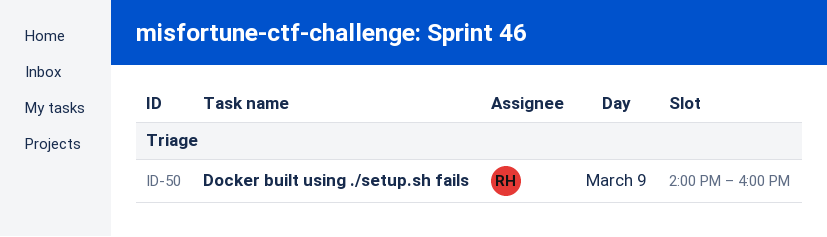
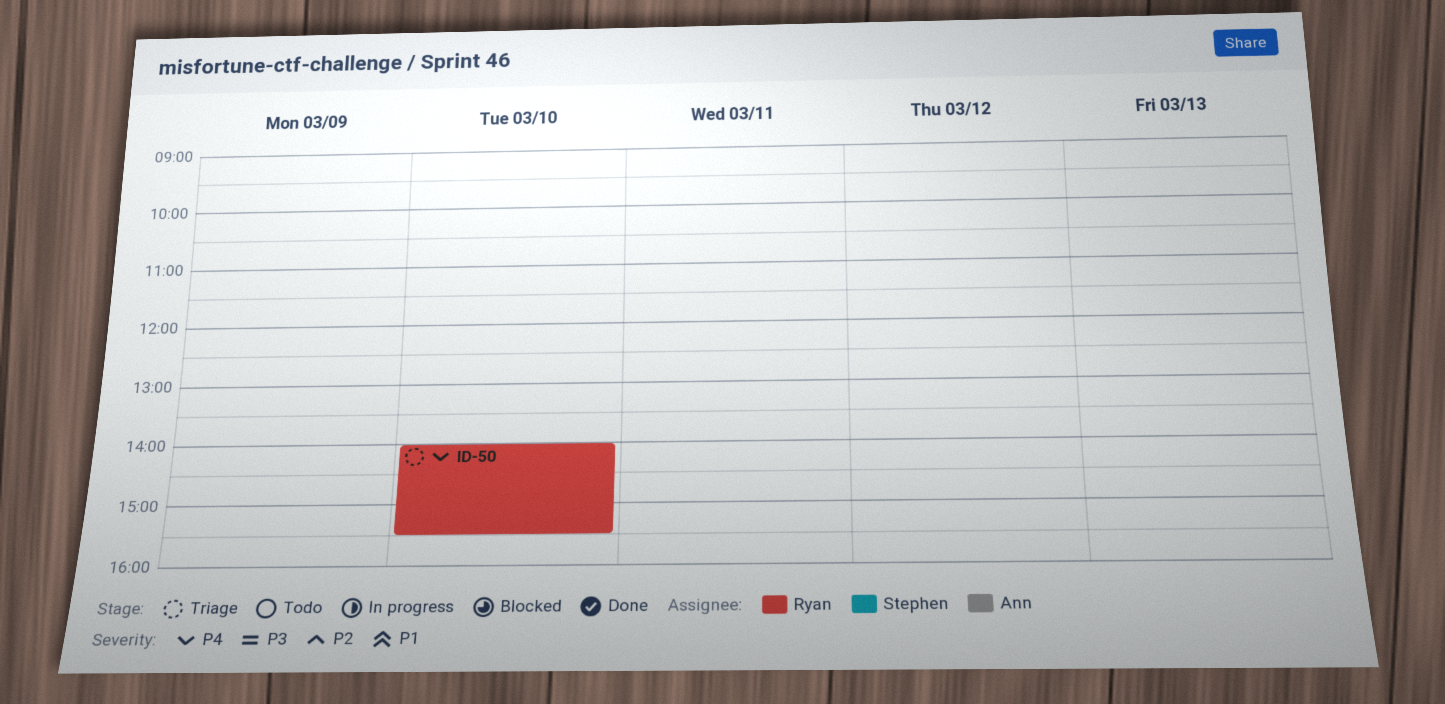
ID-50, day: Mar 9 -> Mar 10
ID-50, ends: 16:00 -> 15:30

